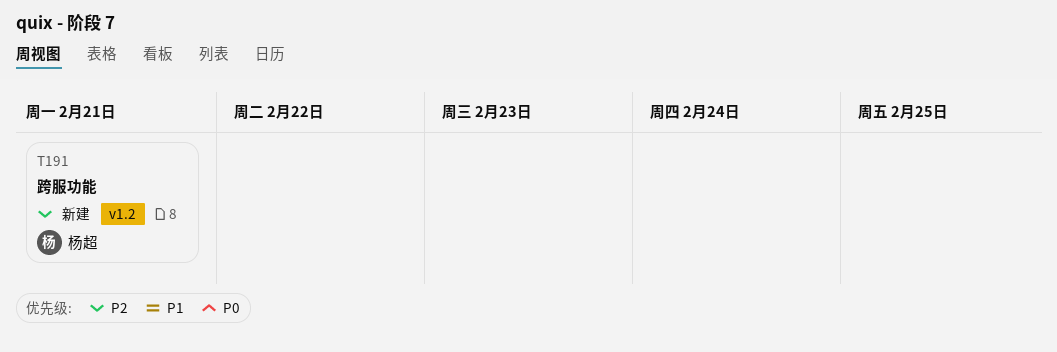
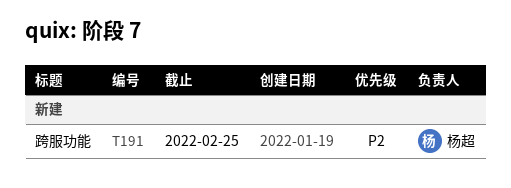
T191, due: Feb 21 -> Feb 25

